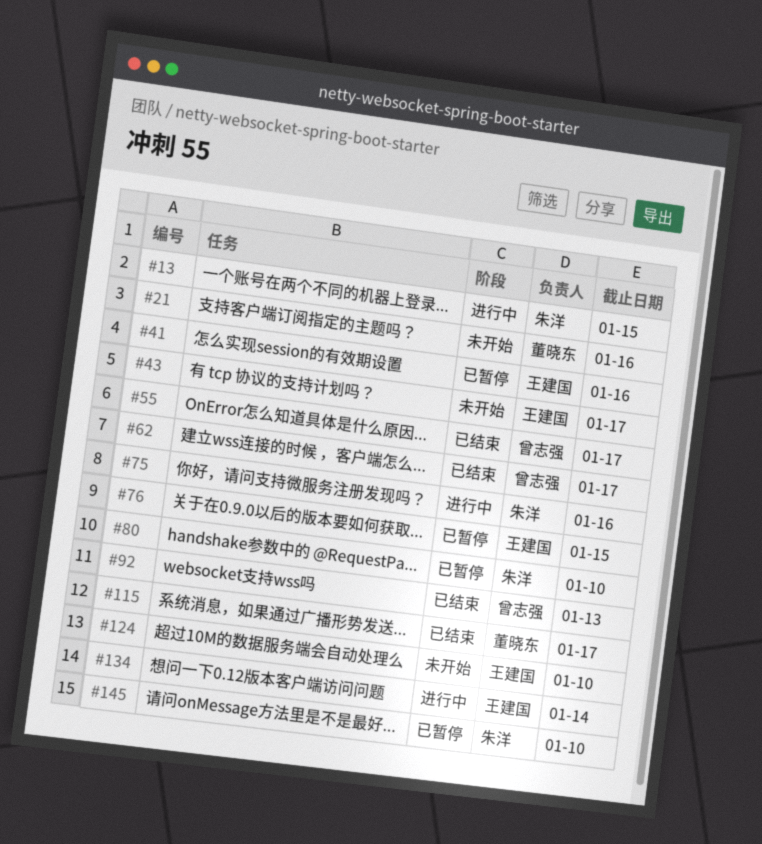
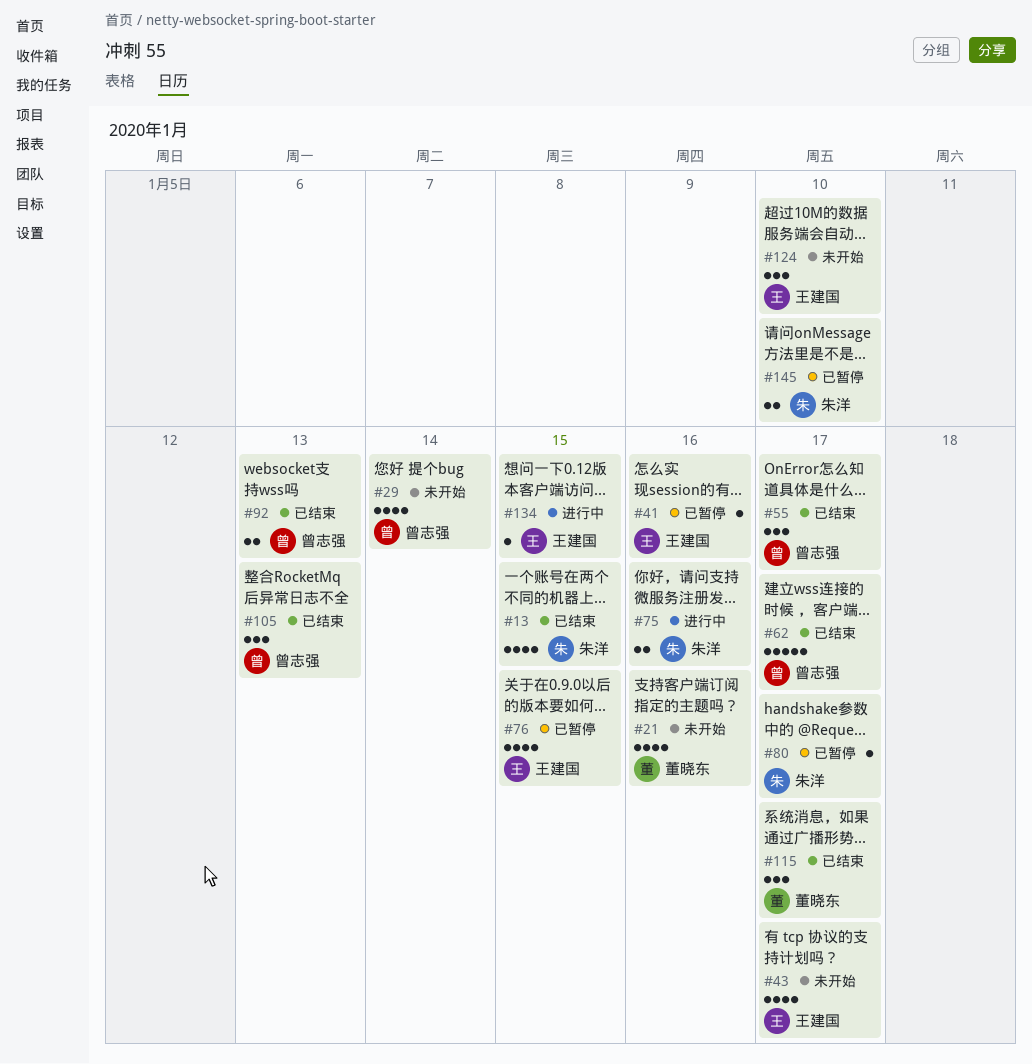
#13, status: 进行中 -> 已结束
#29: none -> present
#80, due: Jan 10 -> Jan 17
#105: none -> present
#134, due: Jan 14 -> Jan 15

